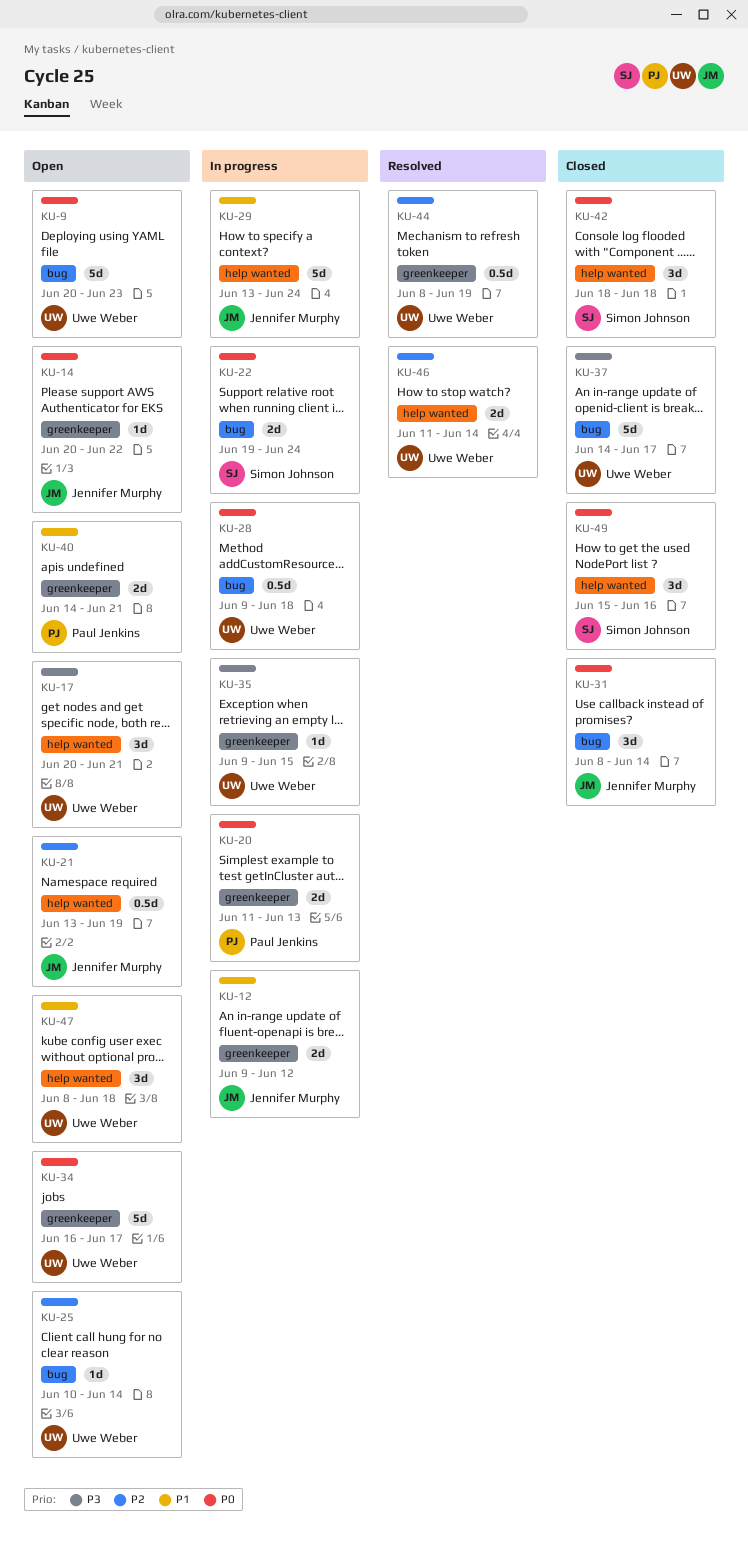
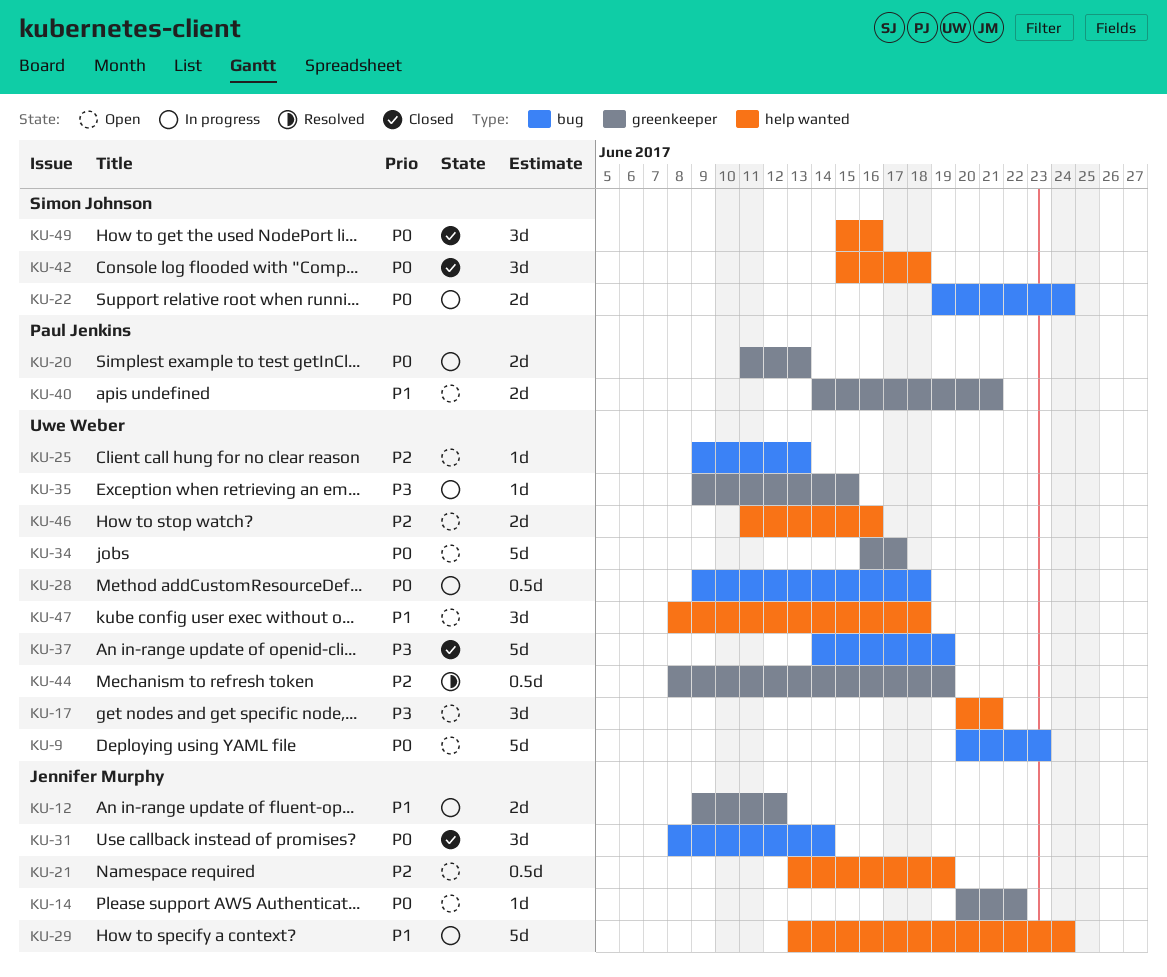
KU-25, start: Jun 10 -> Jun 9
KU-25, due: Jun 14 -> Jun 13
KU-37, due: Jun 17 -> Jun 19
KU-42, start: Jun 18 -> Jun 15
KU-46, status: Resolved -> Open
KU-46, due: Jun 14 -> Jun 16

